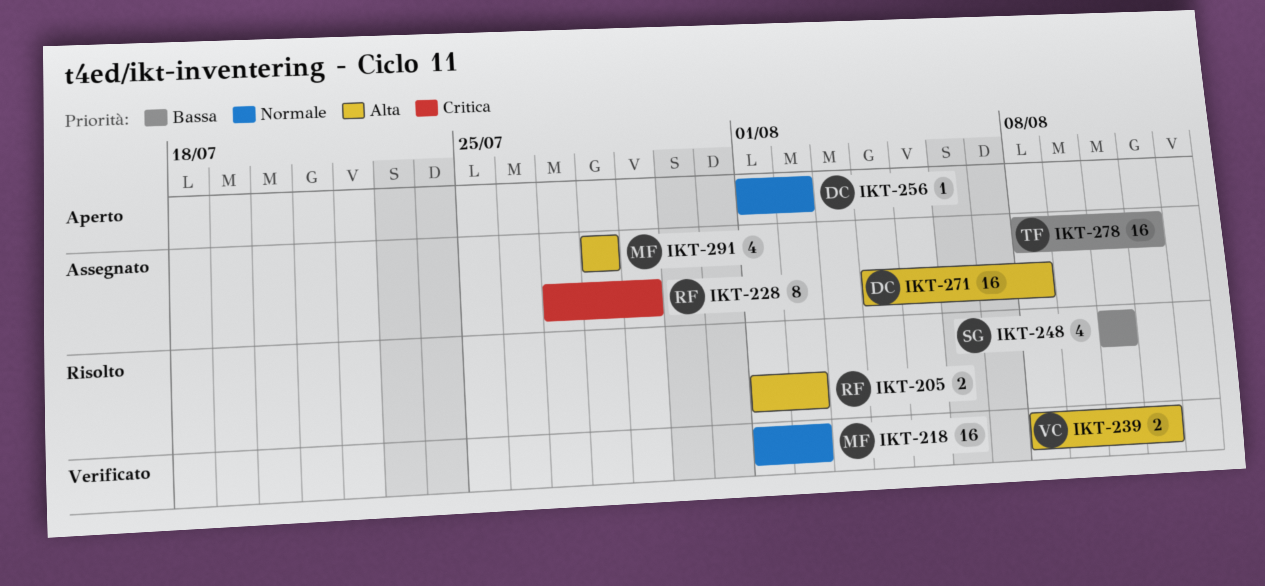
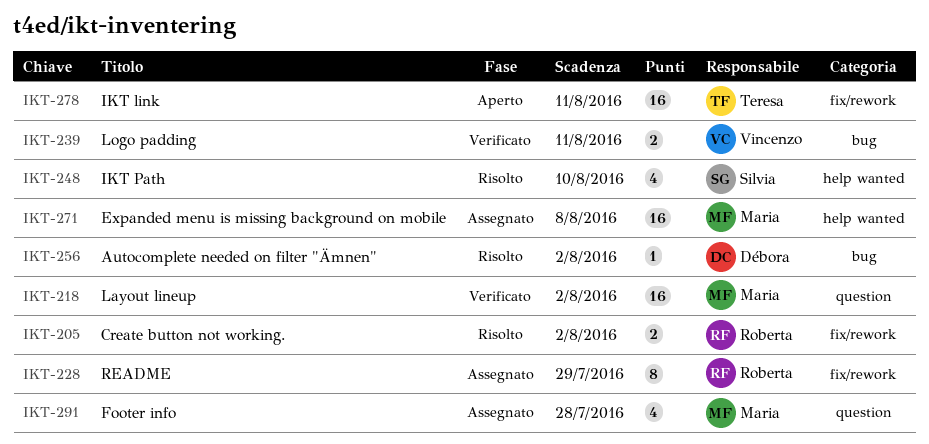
IKT-256, status: Aperto -> Risolto
IKT-271, owner: Débora -> Maria
IKT-278, status: Assegnato -> Aperto

